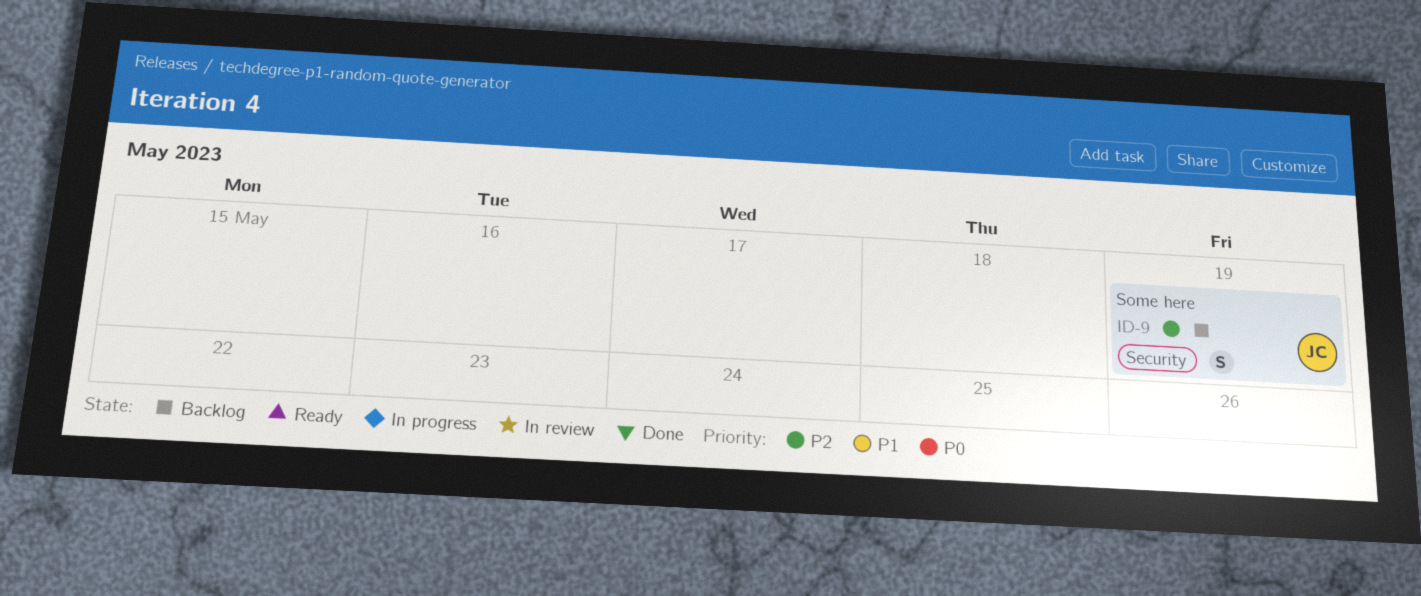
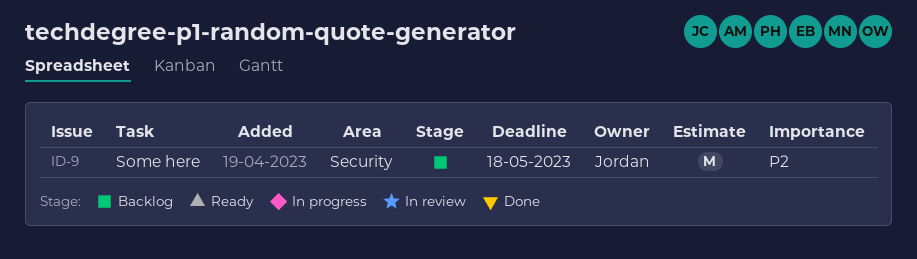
ID-9, estimate: S -> M
ID-9, due: May 19 -> May 18

